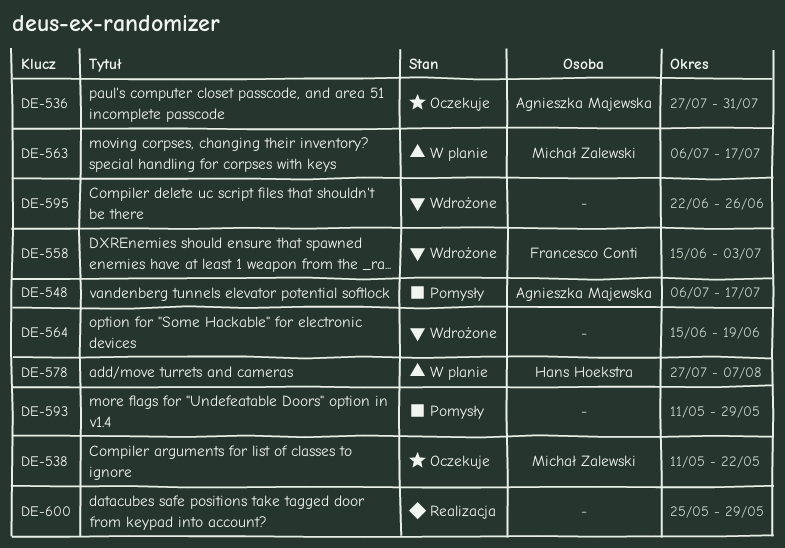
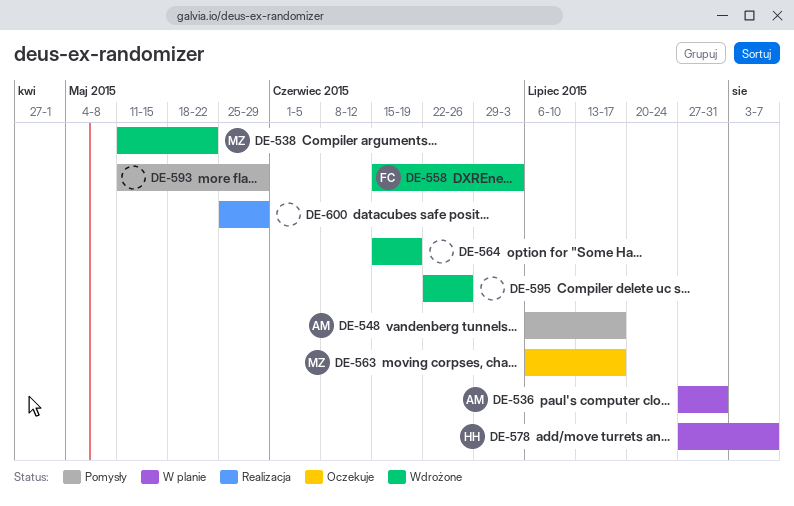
DE-536, status: Oczekuje -> W planie
DE-538, status: Oczekuje -> Wdrożone
DE-563, status: W planie -> Oczekuje

